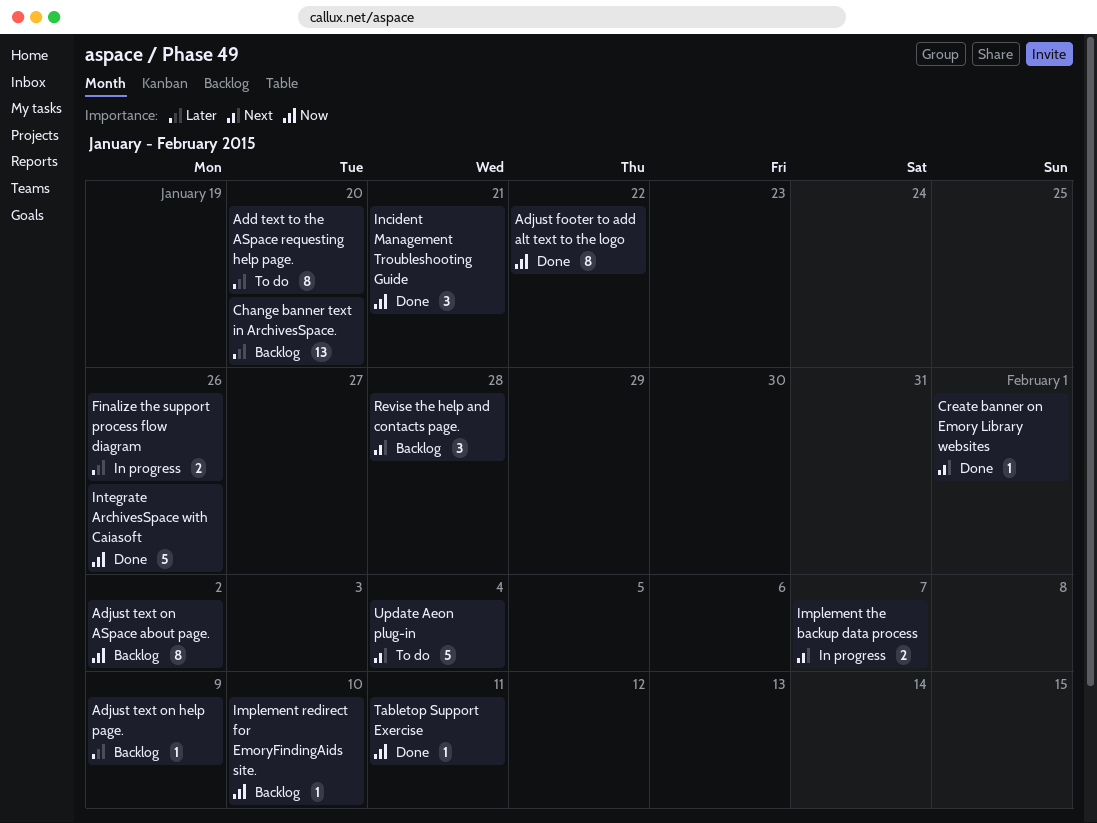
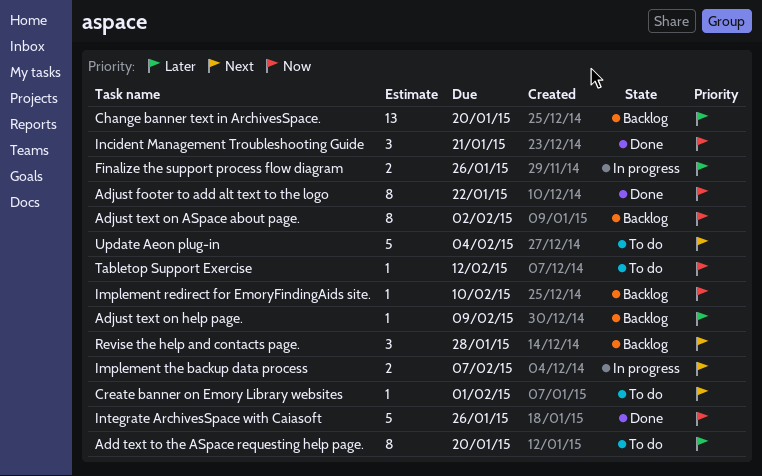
Create banner on Emory Library websites, status: Done -> To do
Tabletop Support Exercise, status: Done -> To do
Tabletop Support Exercise, due: Feb 11 -> Feb 12

